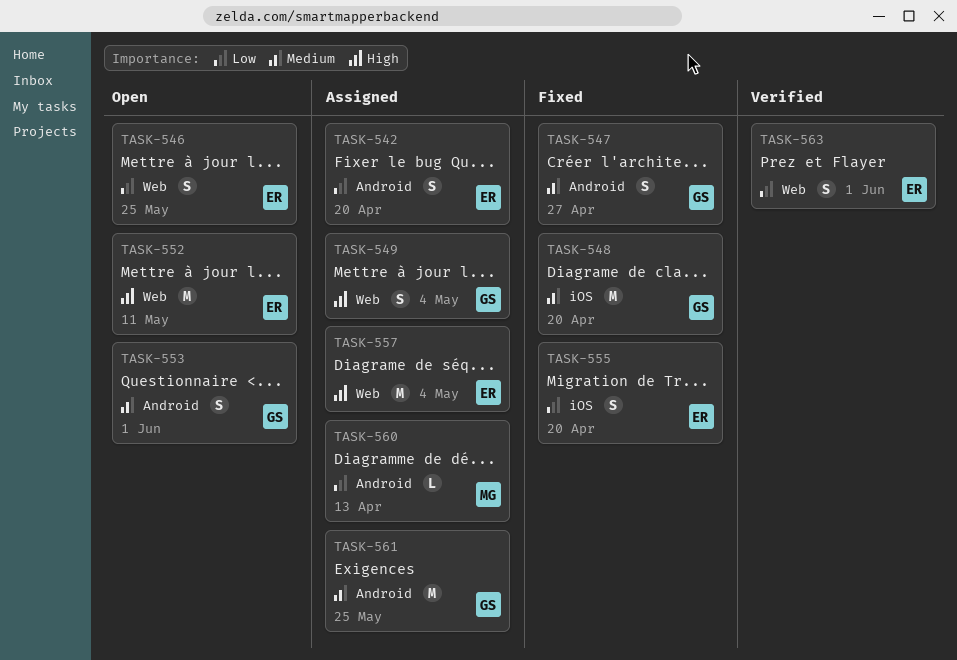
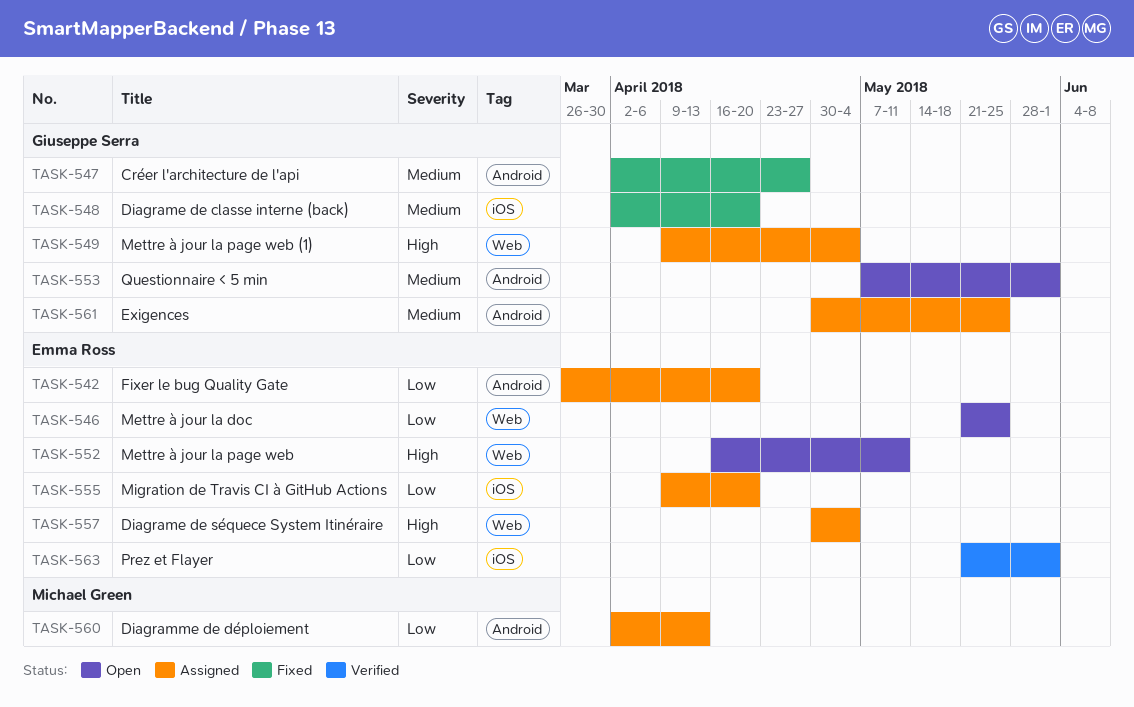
TASK-555, status: Fixed -> Assigned
TASK-563, label: Web -> iOS

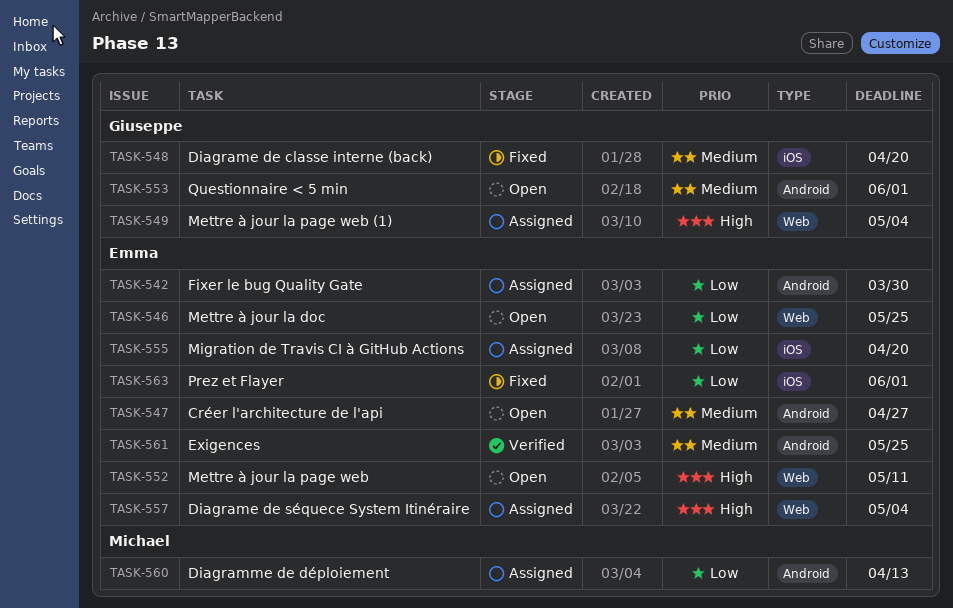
TASK-542, due: Apr 20 -> Mar 30
TASK-547, status: Fixed -> Open
TASK-547, owner: Giuseppe Serra -> Emma Ross
TASK-561, status: Assigned -> Verified
TASK-561, owner: Giuseppe Serra -> Emma Ross
TASK-563, status: Verified -> Fixed

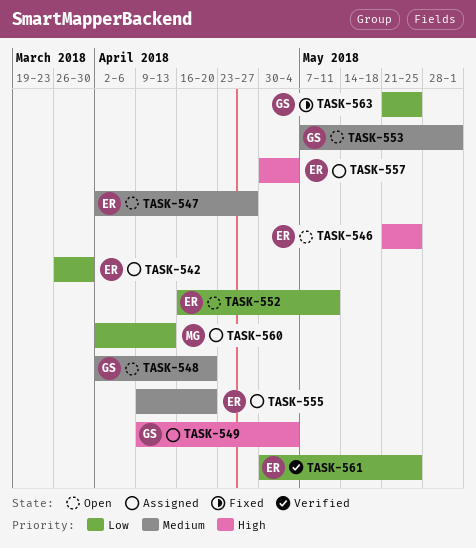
TASK-546, priority: Low -> High
TASK-548, status: Fixed -> Open
TASK-552, priority: High -> Low
TASK-555, priority: Low -> Medium
TASK-561, priority: Medium -> Low
TASK-563, owner: Emma -> Giuseppe
TASK-563, due: Jun 1 -> May 25

